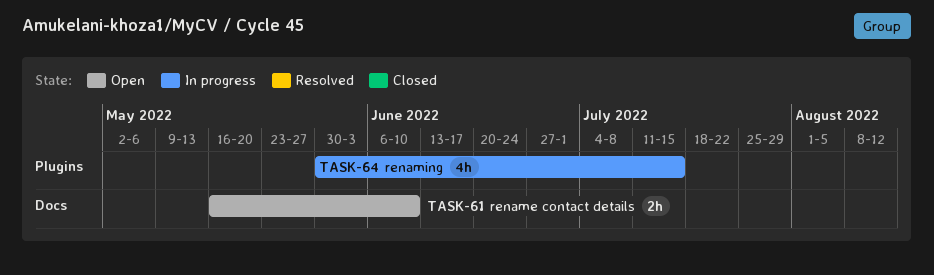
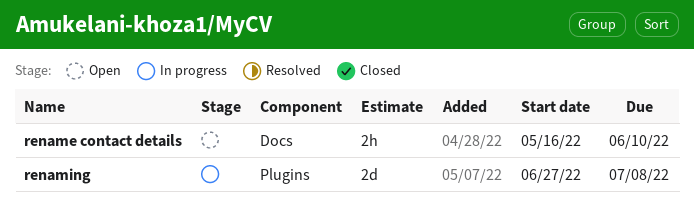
renaming, estimate: 4h -> 2d
renaming, start: May 30 -> Jun 27
renaming, due: Jul 15 -> Jul 8

